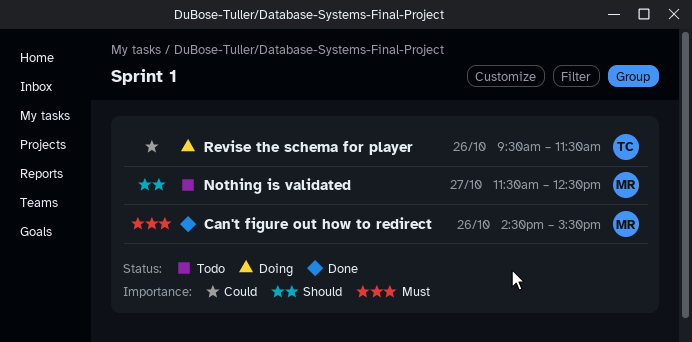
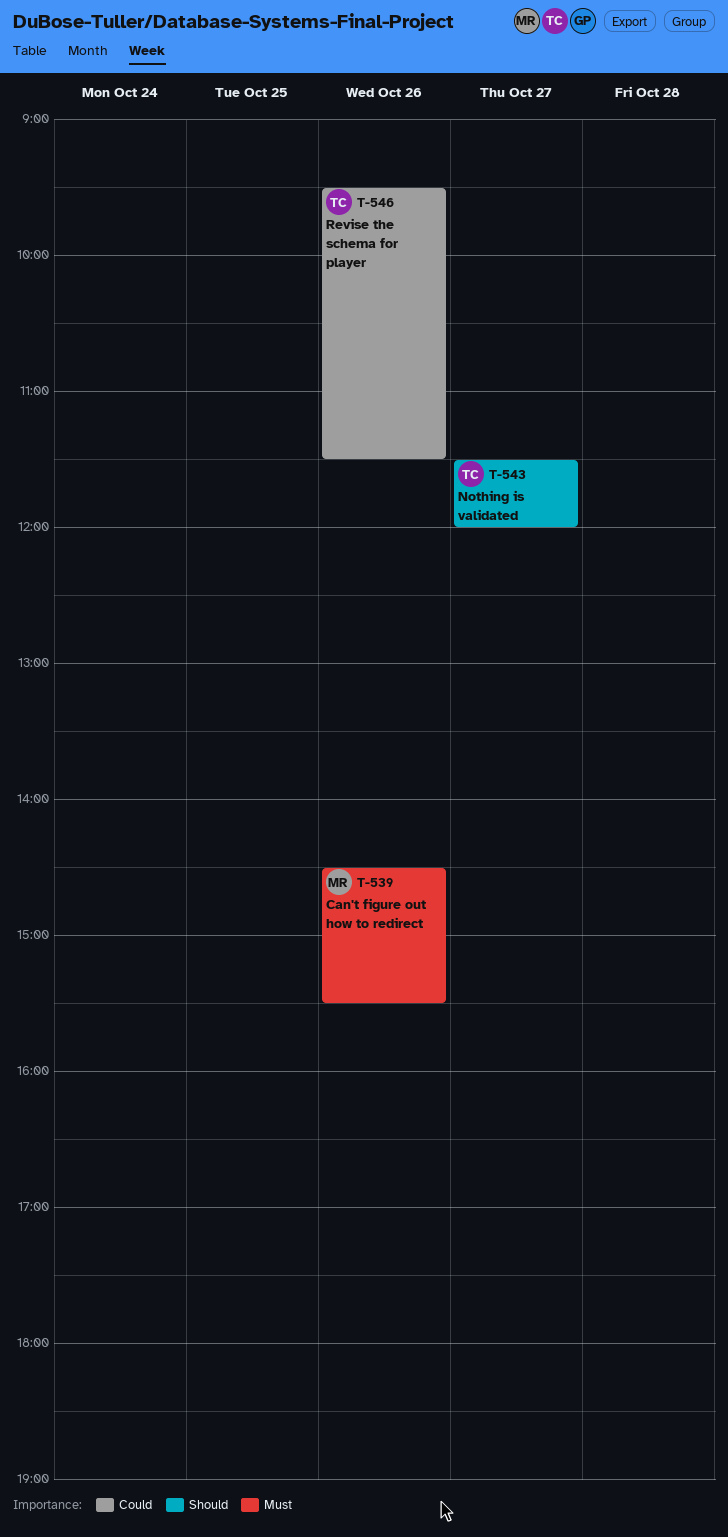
Nothing is validated, owner: MR -> TC
Nothing is validated, ends: 12:30 -> 12:00

